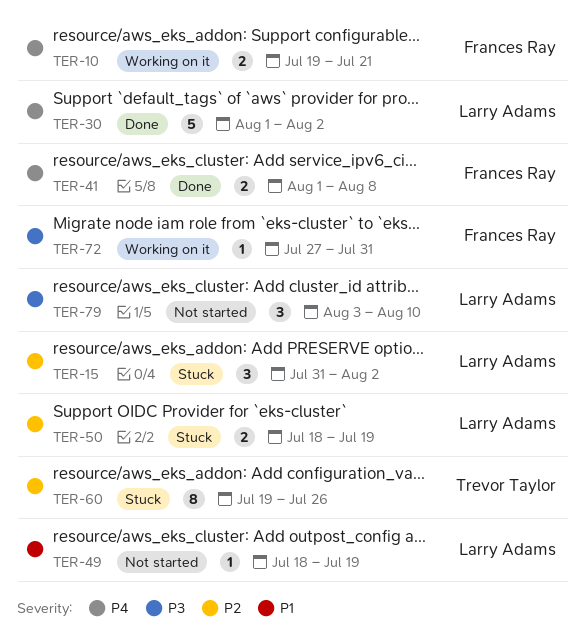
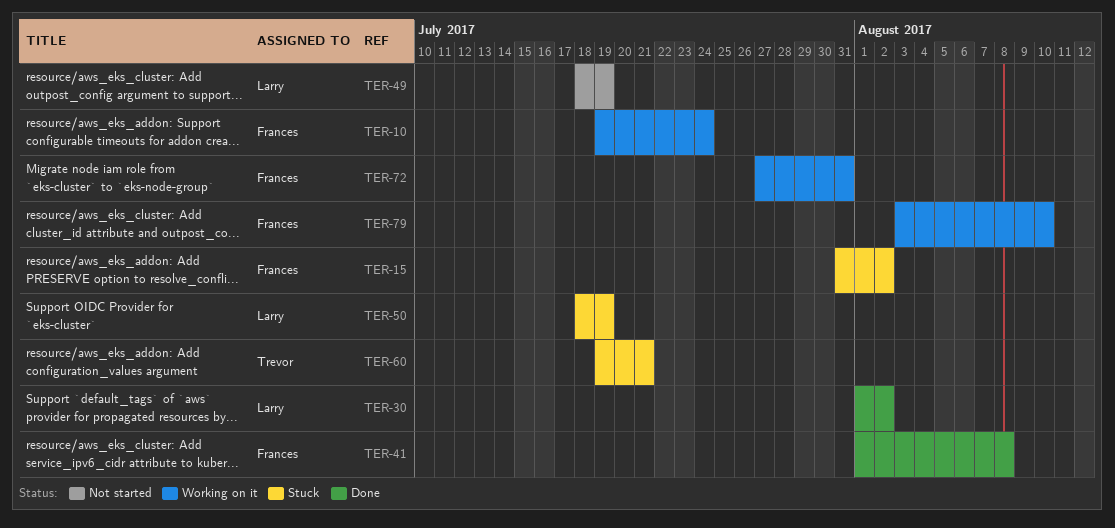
TER-10, due: Jul 21 -> Jul 24
TER-15, owner: Larry Adams -> Frances Ray
TER-60, due: Jul 26 -> Jul 21
TER-79, status: Not started -> Working on it
TER-79, owner: Larry Adams -> Frances Ray

